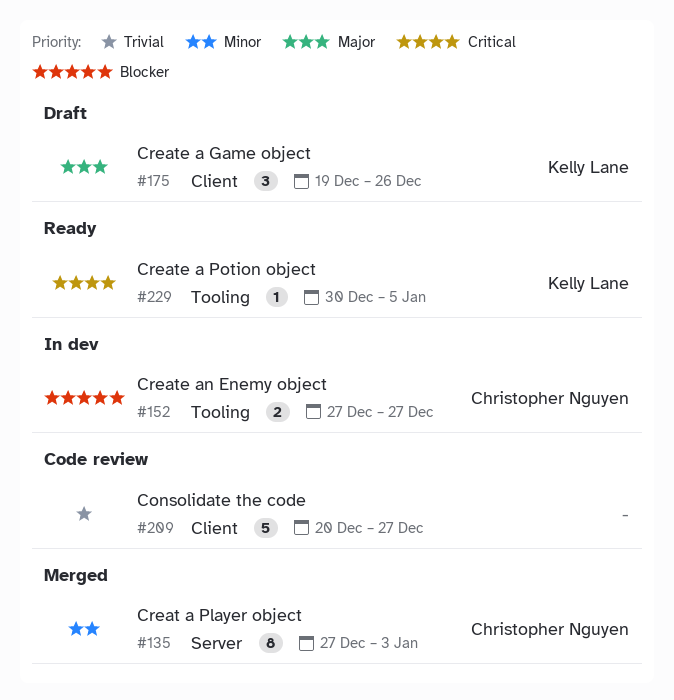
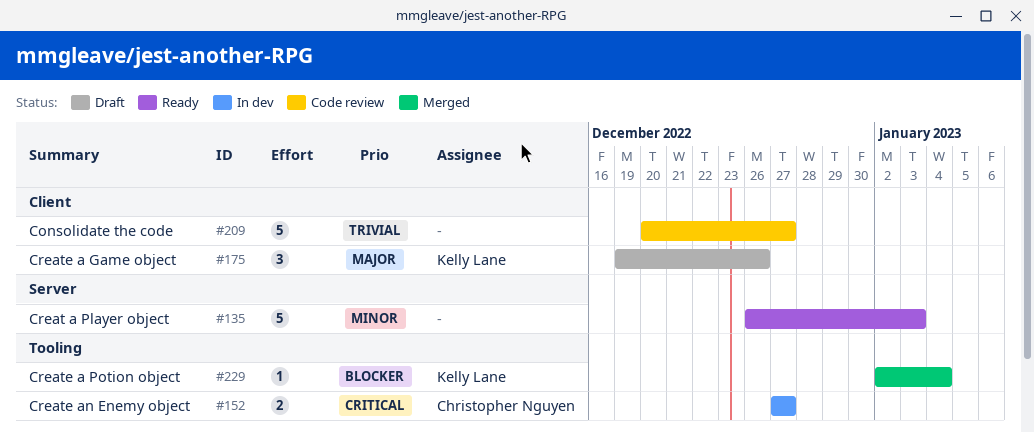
#135, status: Merged -> Ready
#135, owner: Christopher Nguyen -> none
#135, estimate: 8 -> 5
#135, start: Dec 27 -> Dec 26
#152, priority: Blocker -> Critical
#229, status: Ready -> Merged
#229, priority: Critical -> Blocker
#229, start: Dec 30 -> Jan 2
#229, due: Jan 5 -> Jan 4

